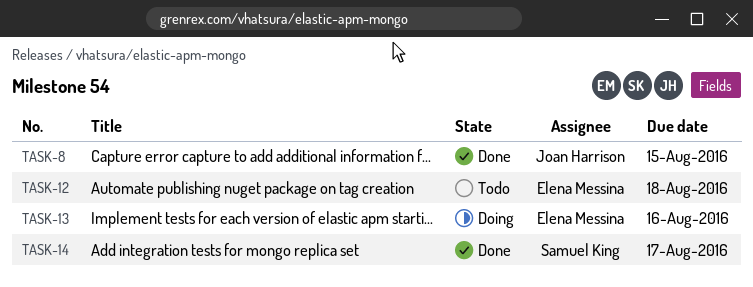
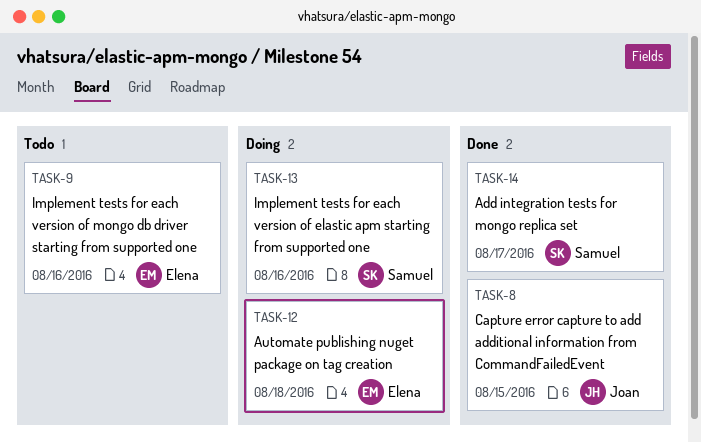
TASK-9: none -> present
TASK-12, status: Todo -> Doing
TASK-13, owner: Elena Messina -> Samuel King

